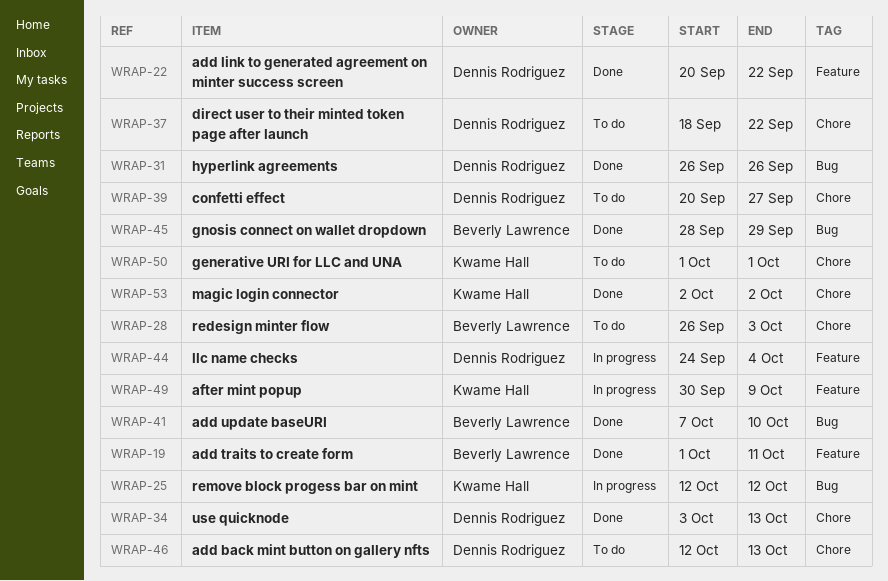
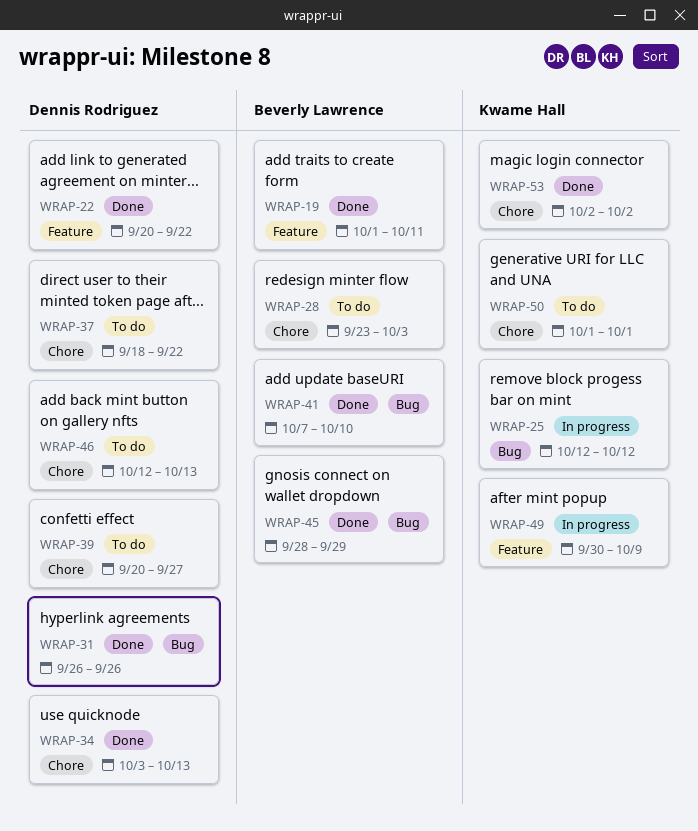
WRAP-28, start: Sep 26 -> Sep 23
WRAP-44: present -> none

